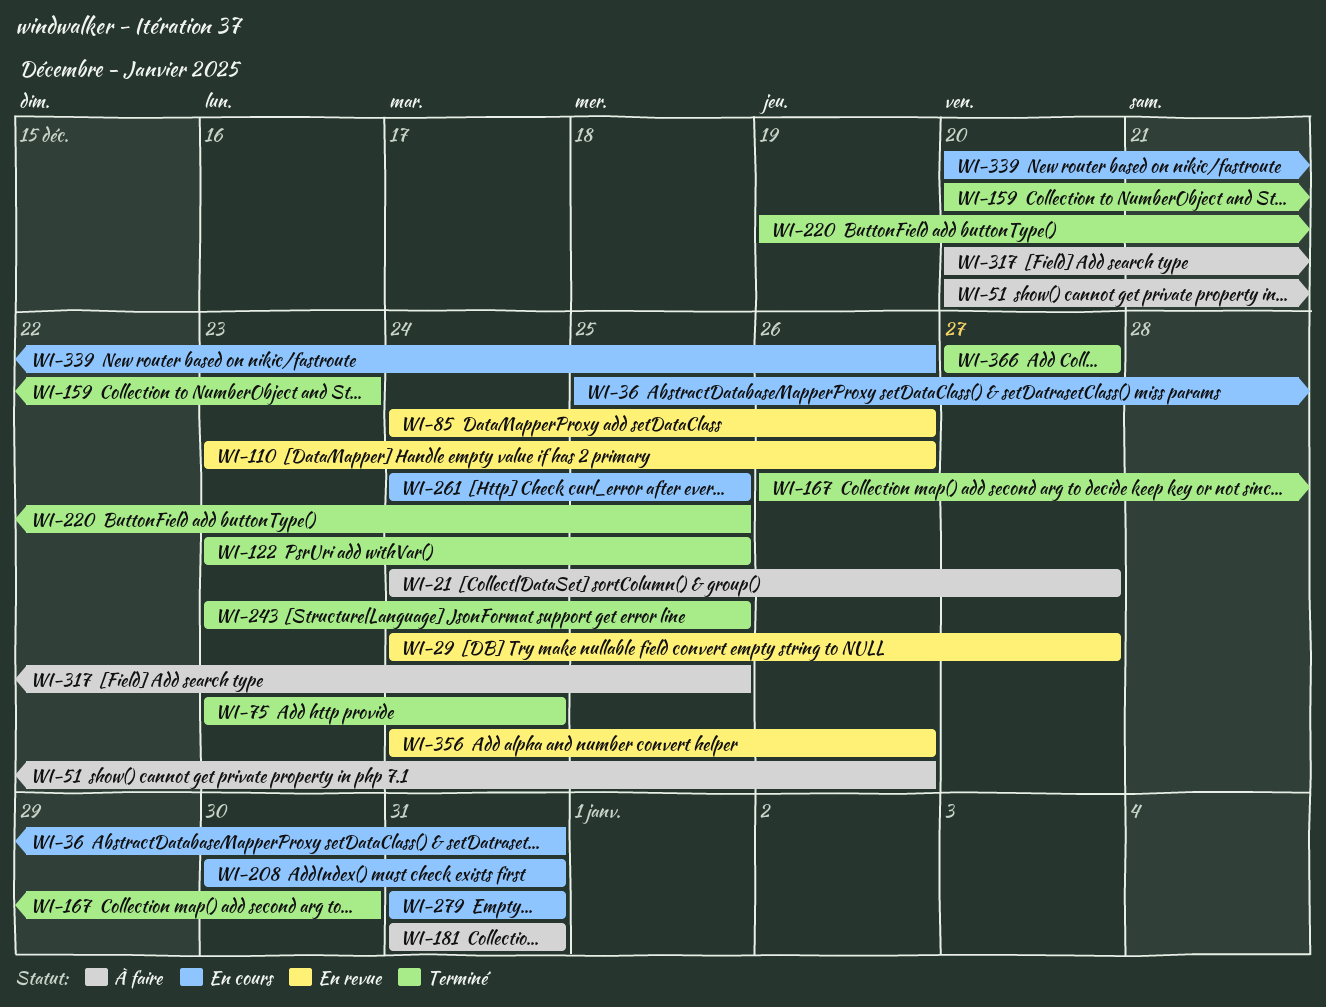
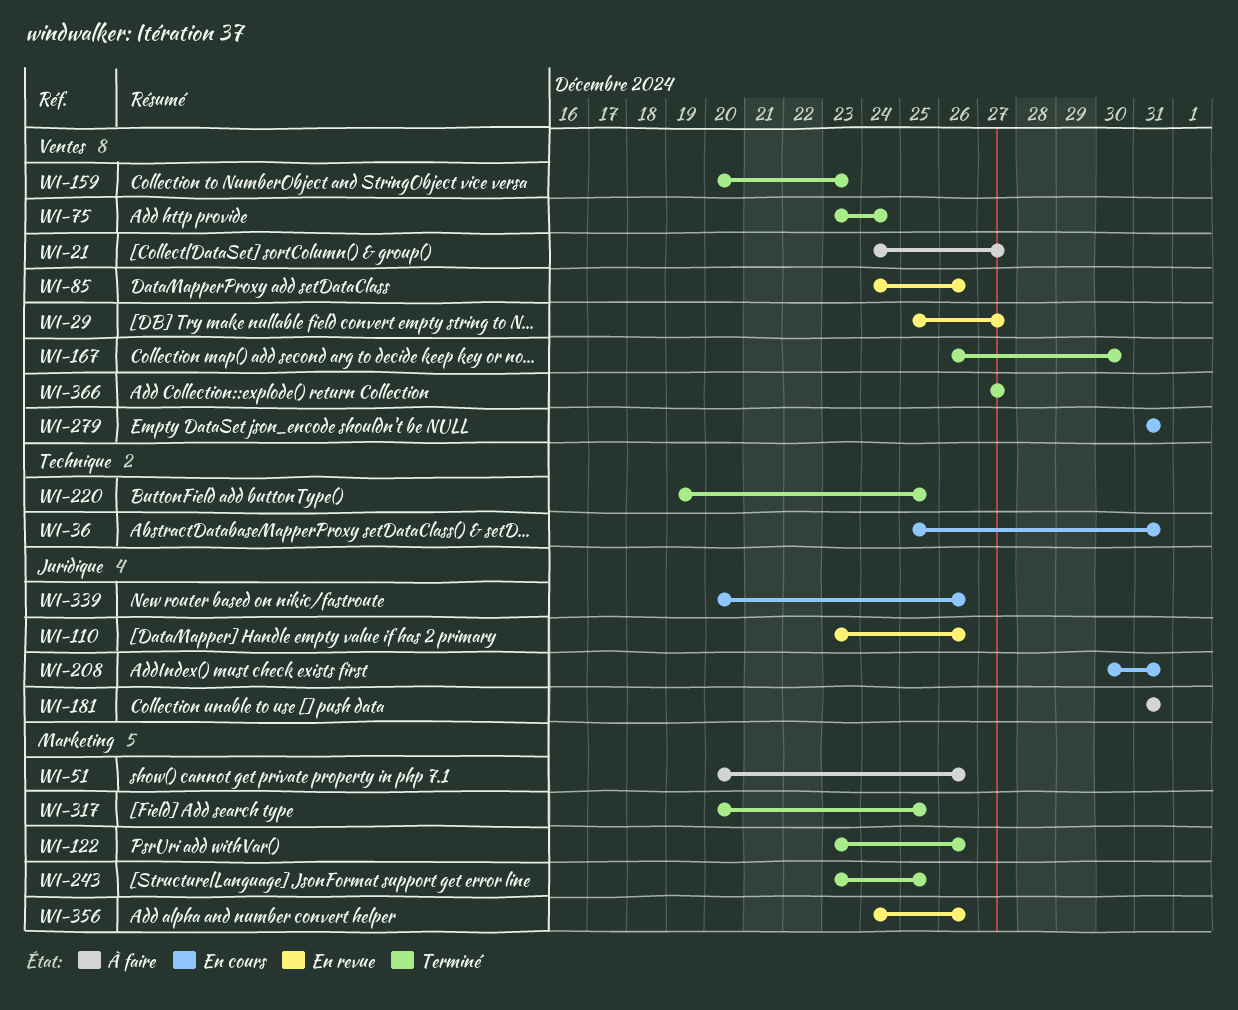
WI-29, start: Dec 24 -> Dec 25
WI-122, due: Dec 25 -> Dec 26
WI-261: present -> none
WI-317, status: À faire -> Terminé

